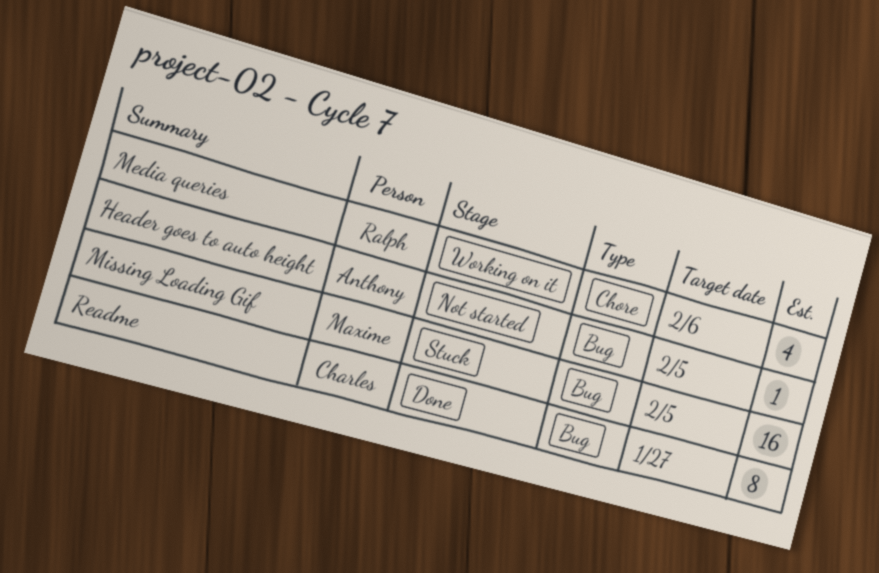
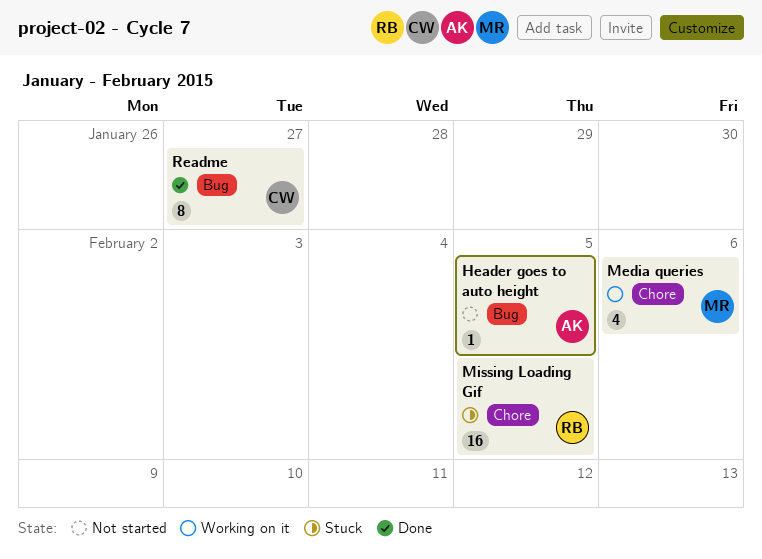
Media queries, owner: Ralph -> Maxime
Missing Loading Gif, owner: Maxime -> Ralph
Missing Loading Gif, label: Bug -> Chore

